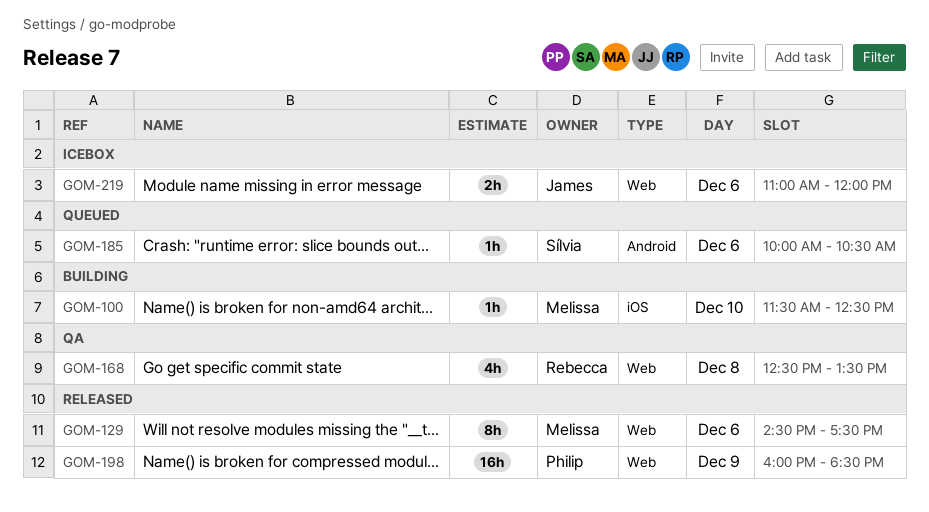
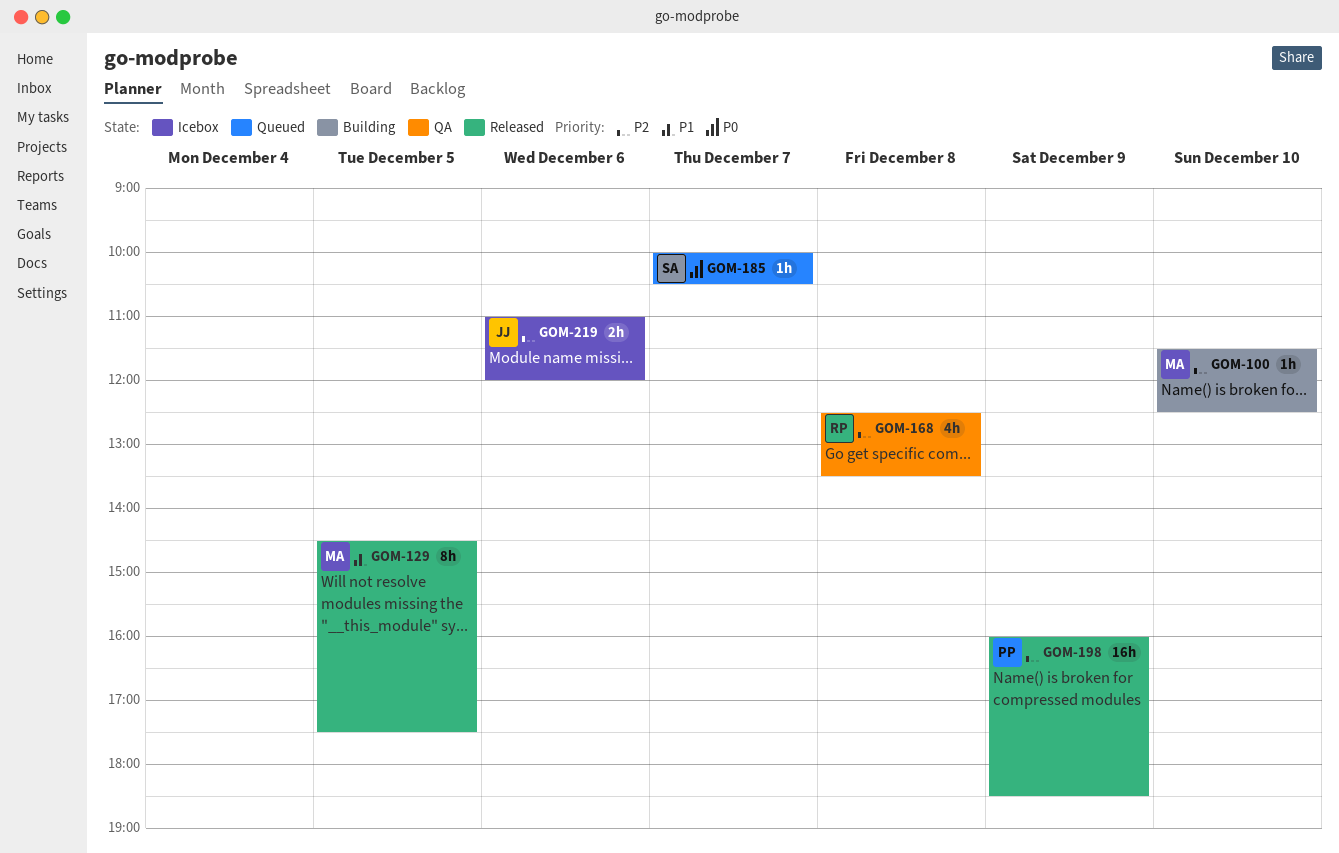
GOM-129, day: Dec 6 -> Dec 5
GOM-185, day: Dec 6 -> Dec 7

